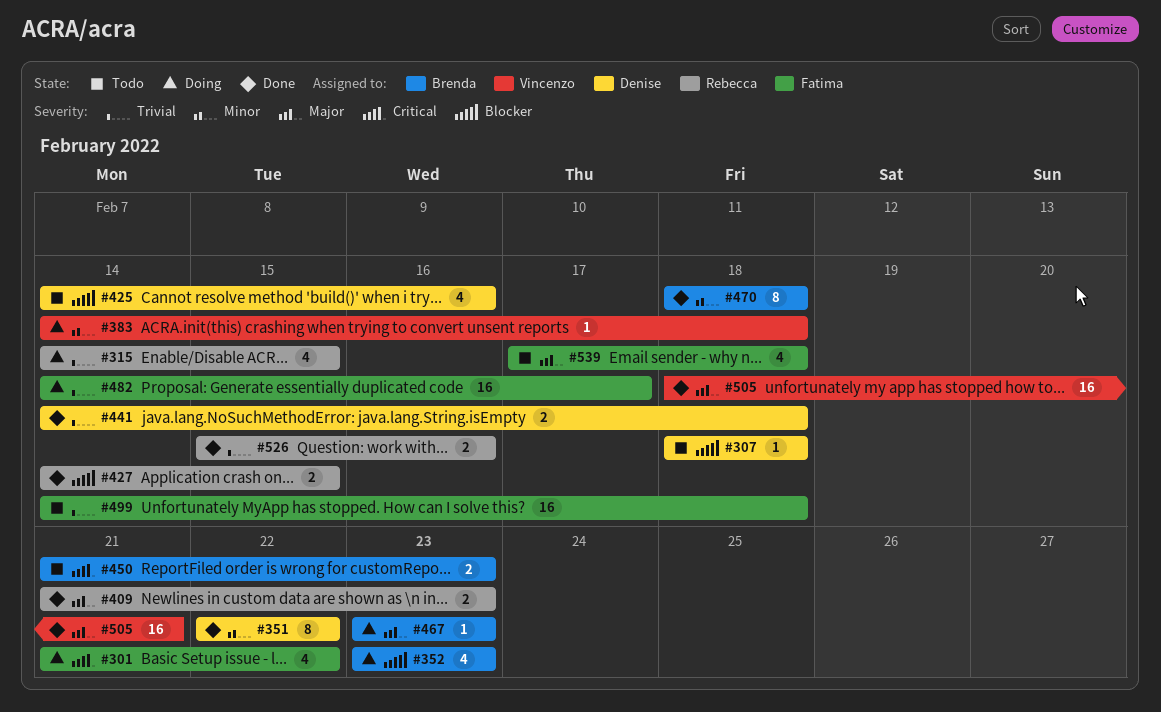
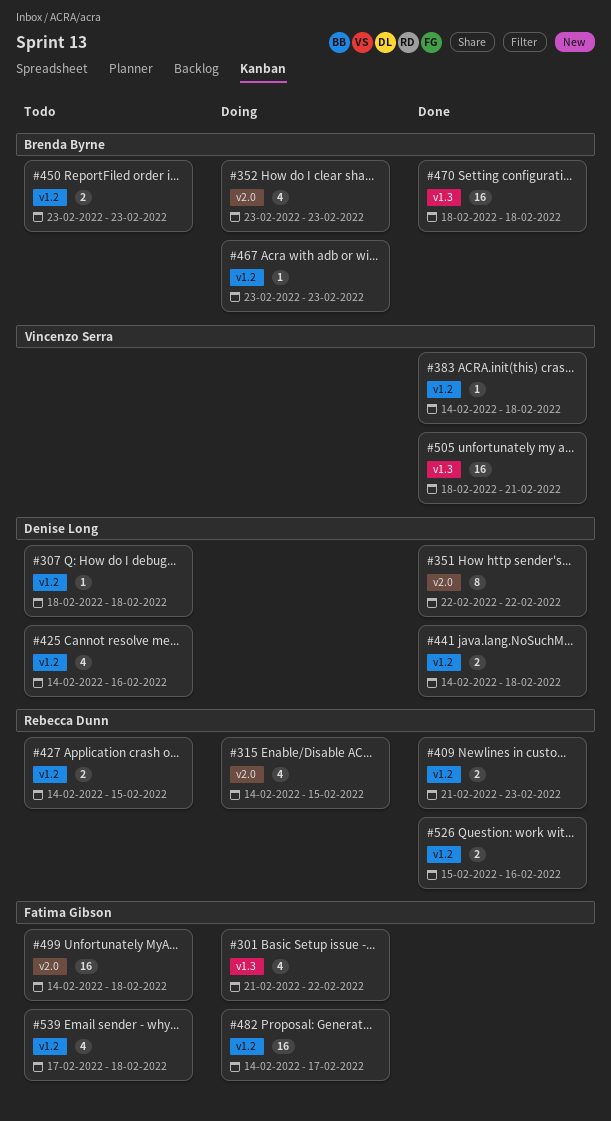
#383, status: Doing -> Done
#427, status: Done -> Todo
#450, start: Feb 21 -> Feb 23
#470, estimate: 8 -> 16

